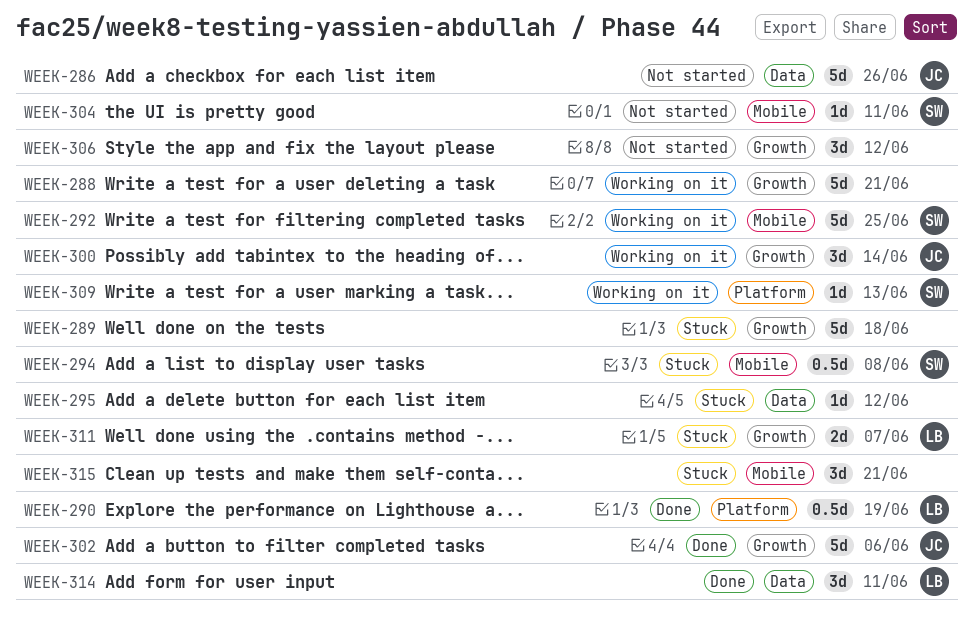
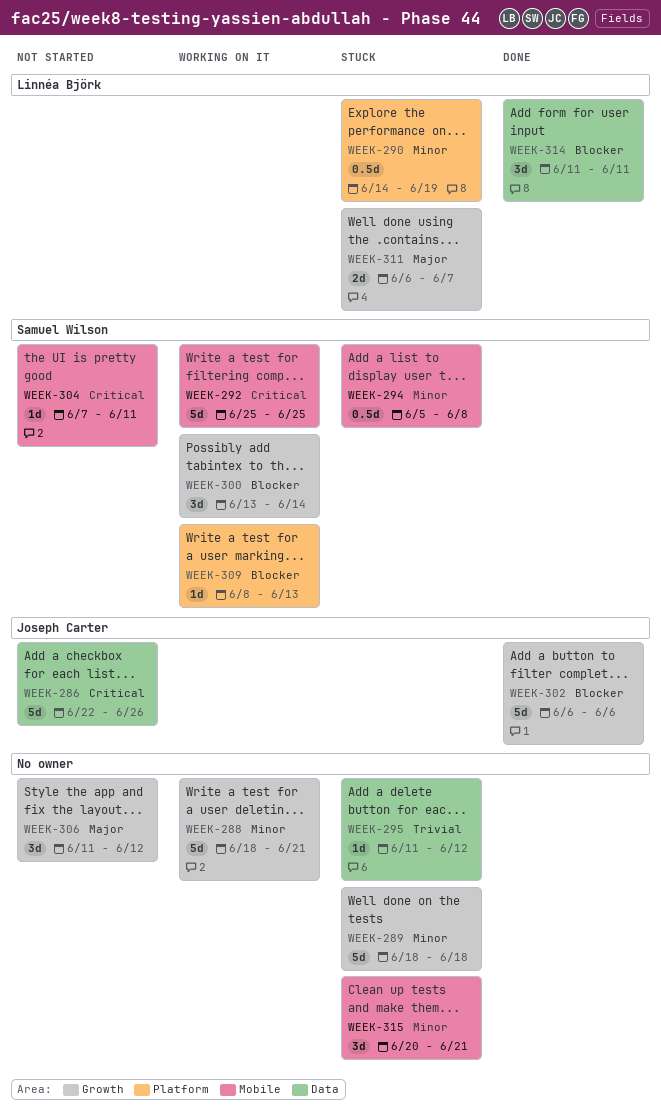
WEEK-290, status: Done -> Stuck
WEEK-300, owner: Joseph Carter -> Samuel Wilson

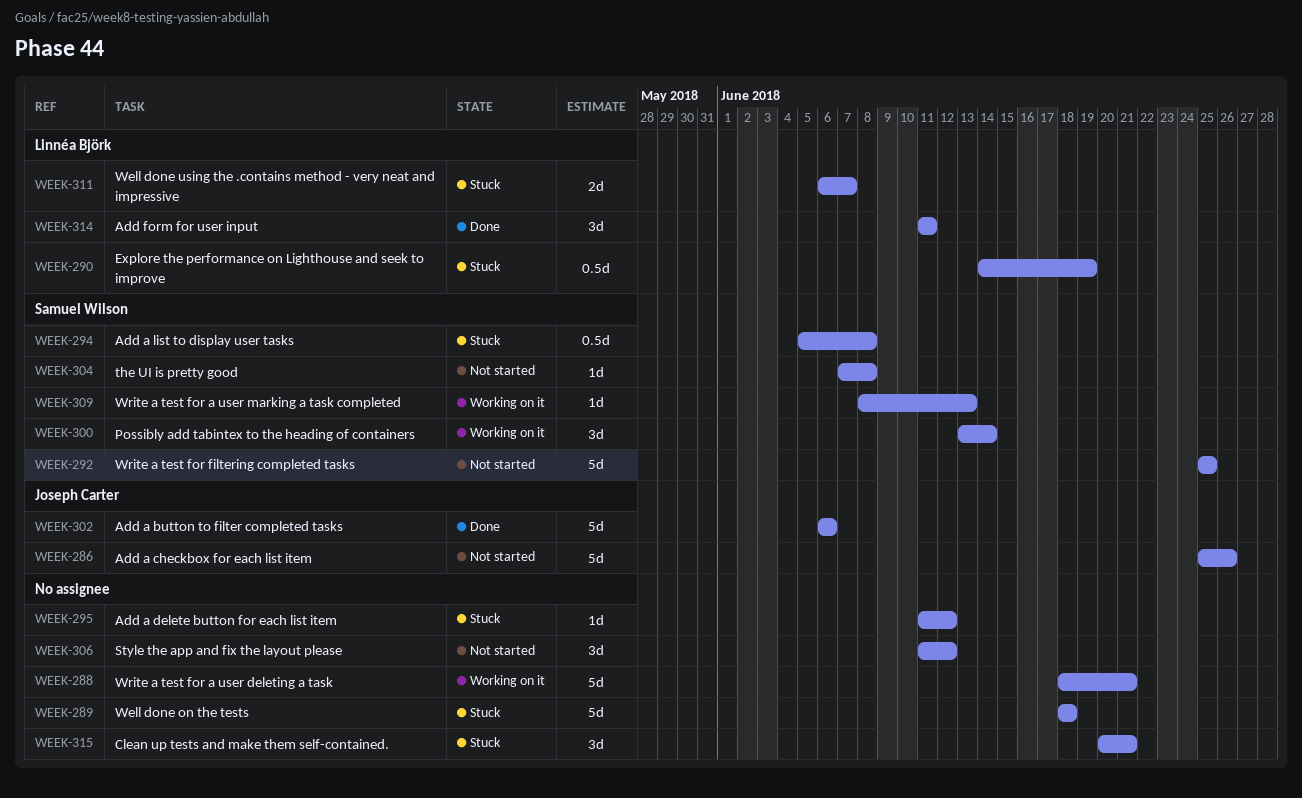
WEEK-286, start: Jun 22 -> Jun 25
WEEK-292, status: Working on it -> Not started
WEEK-304, due: Jun 11 -> Jun 8

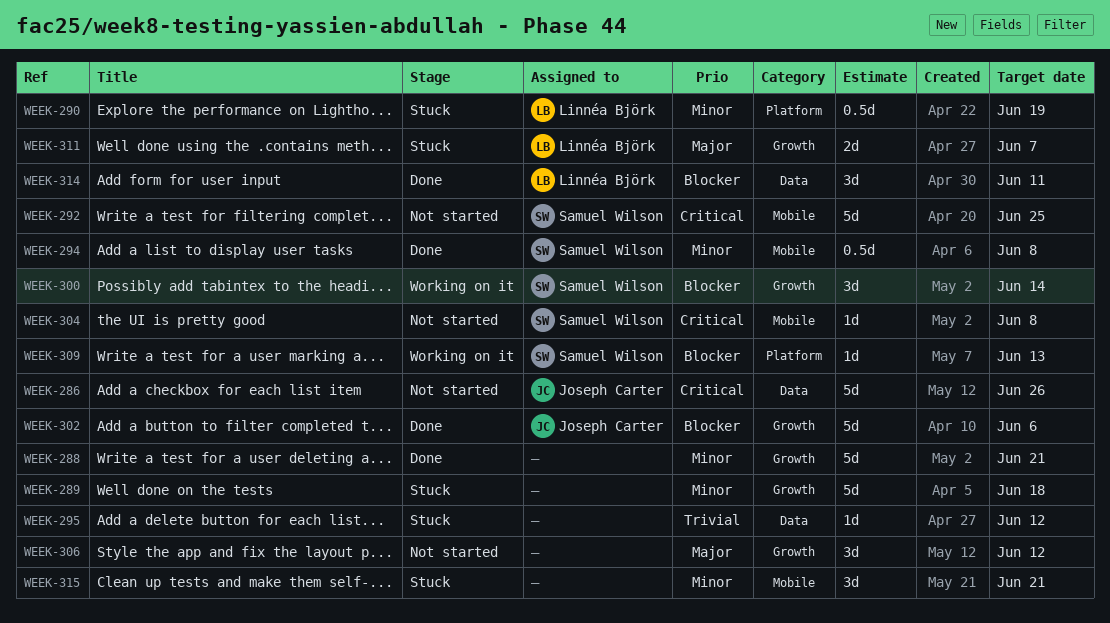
WEEK-288, status: Working on it -> Done
WEEK-294, status: Stuck -> Done

